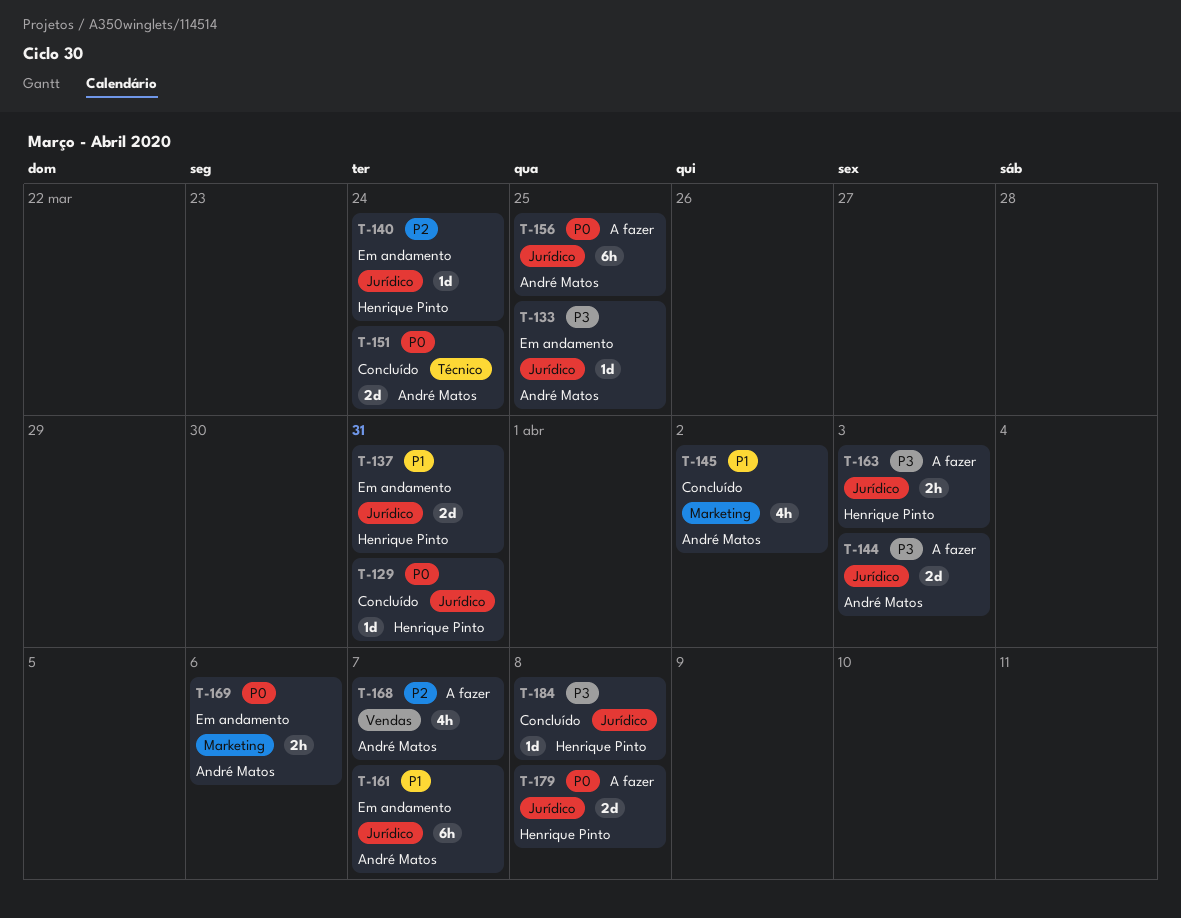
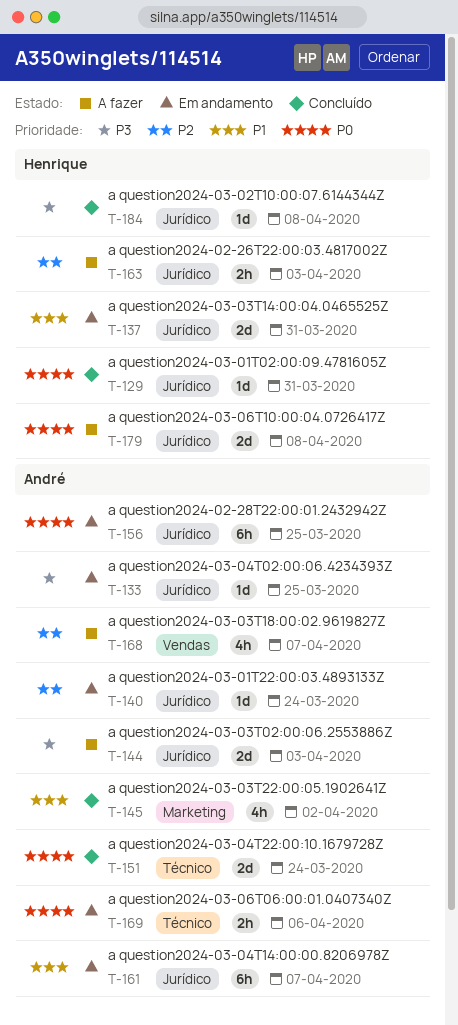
T-140, owner: Henrique Pinto -> André Matos
T-156, status: A fazer -> Em andamento
T-163, priority: P3 -> P2
T-169, label: Marketing -> Técnico

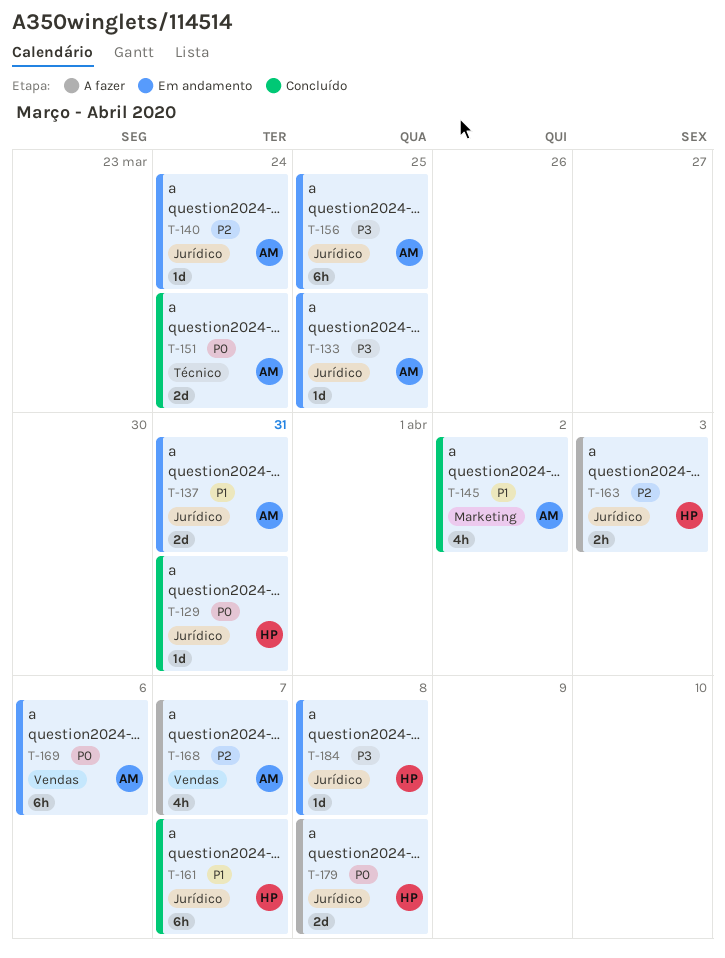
T-137, owner: Henrique -> André
T-144: present -> none
T-156, priority: P0 -> P3
T-161, status: Em andamento -> Concluído
T-161, owner: André -> Henrique
T-169, label: Técnico -> Vendas
T-169, estimate: 2h -> 6h
T-184, status: Concluído -> Em andamento

